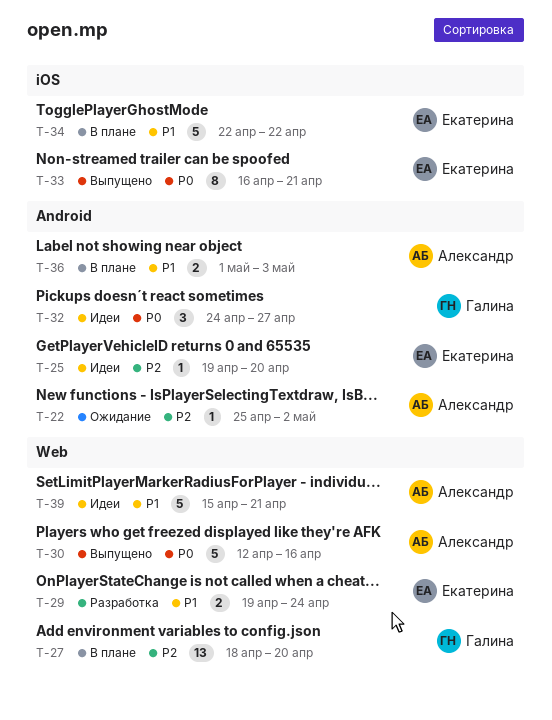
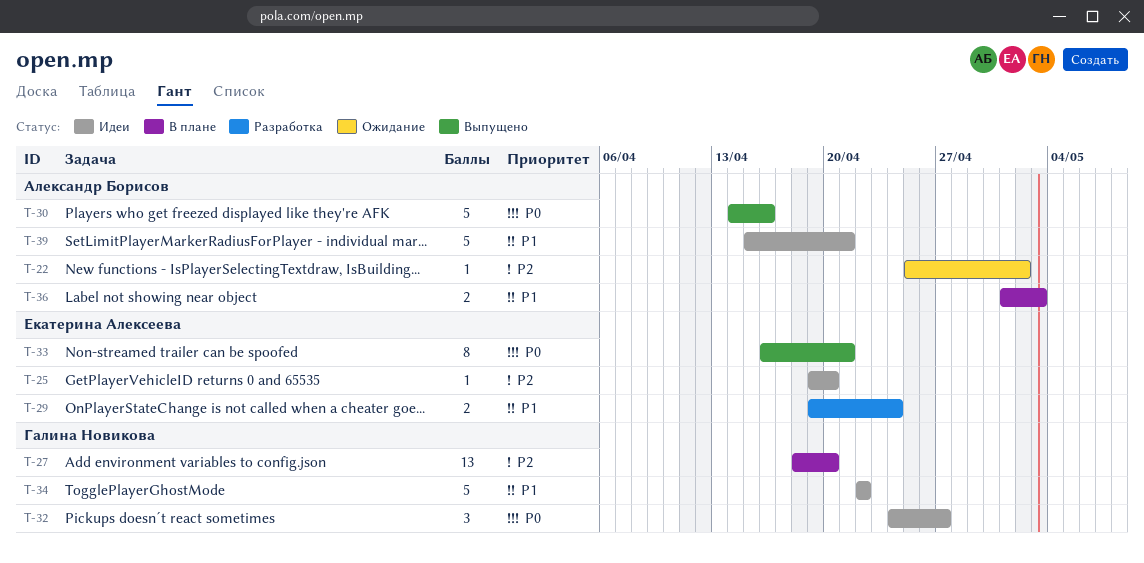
T-30, start: Apr 12 -> Apr 14
T-34, status: В плане -> Идеи
T-34, owner: Екатерина Алексеева -> Галина Новикова

